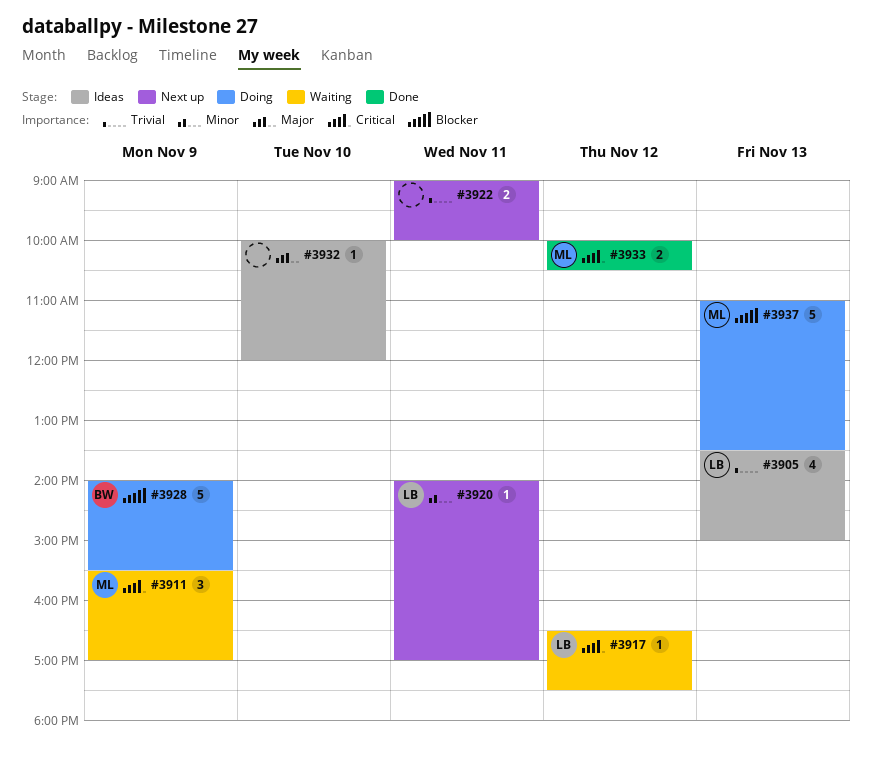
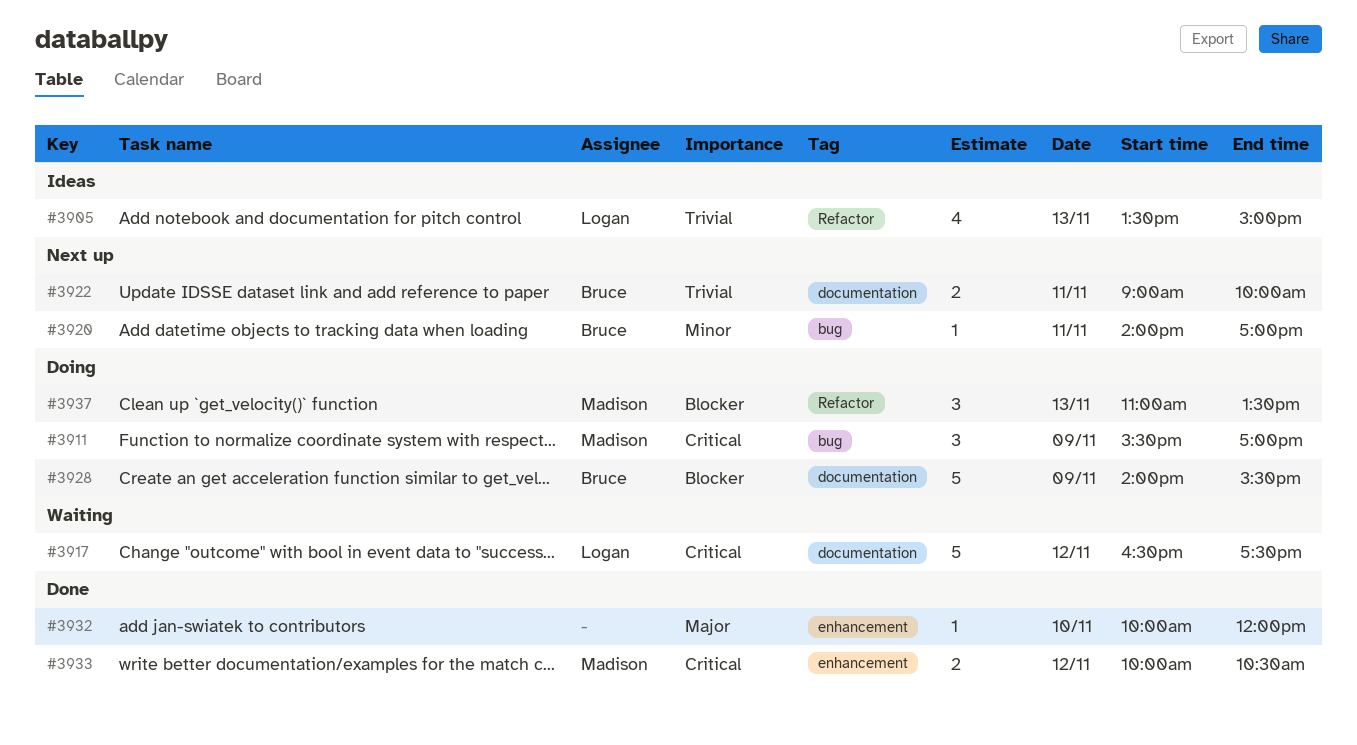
#3911, status: Waiting -> Doing
#3917, estimate: 1 -> 5
#3920, owner: Logan -> Bruce
#3922, owner: none -> Bruce
#3932, status: Ideas -> Done
#3937, estimate: 5 -> 3

